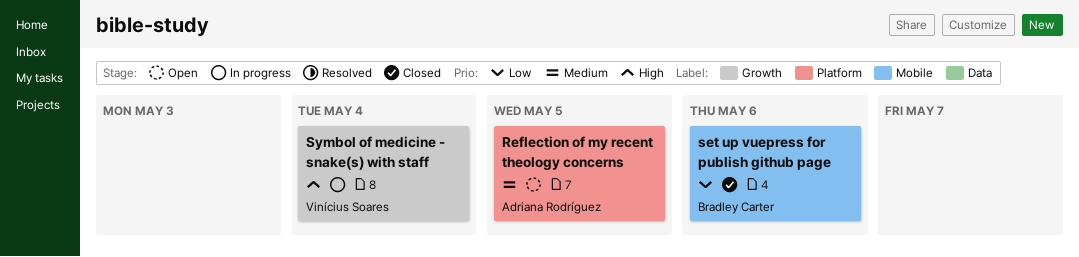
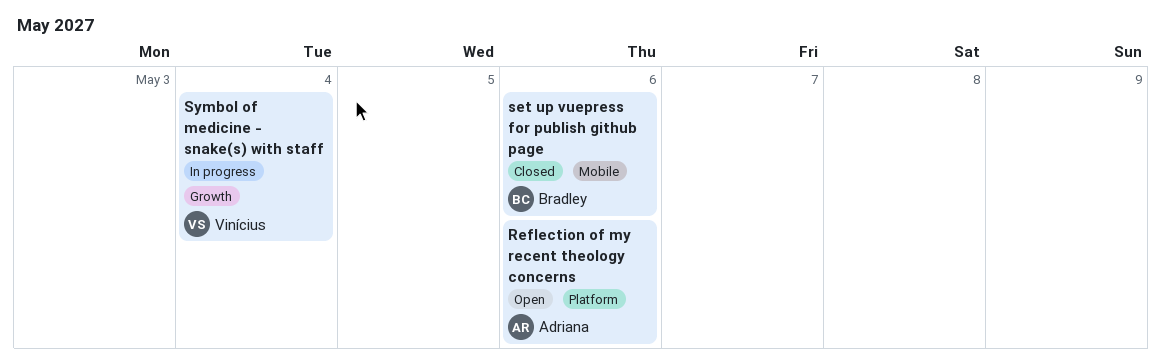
Reflection of my recent theology concerns, due: May 5 -> May 6

